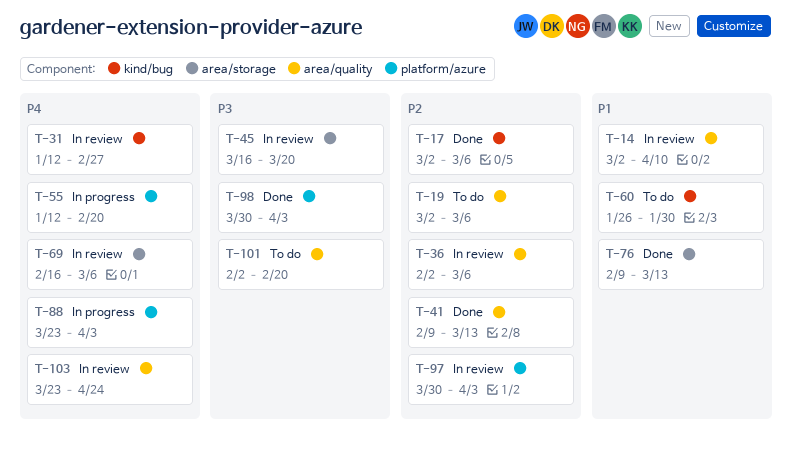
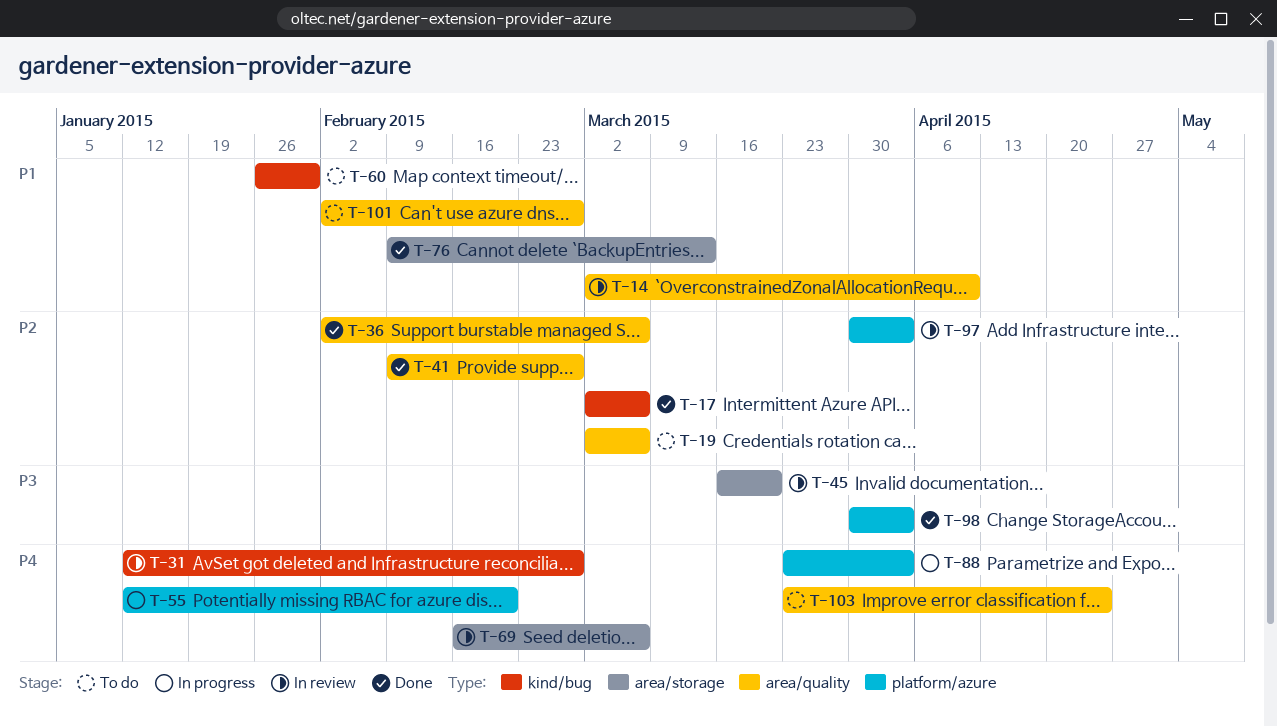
T-36, status: In review -> Done
T-41, due: Mar 13 -> Feb 27
T-101, priority: P3 -> P1
T-101, due: Feb 20 -> Feb 27
T-103, status: In review -> To do

